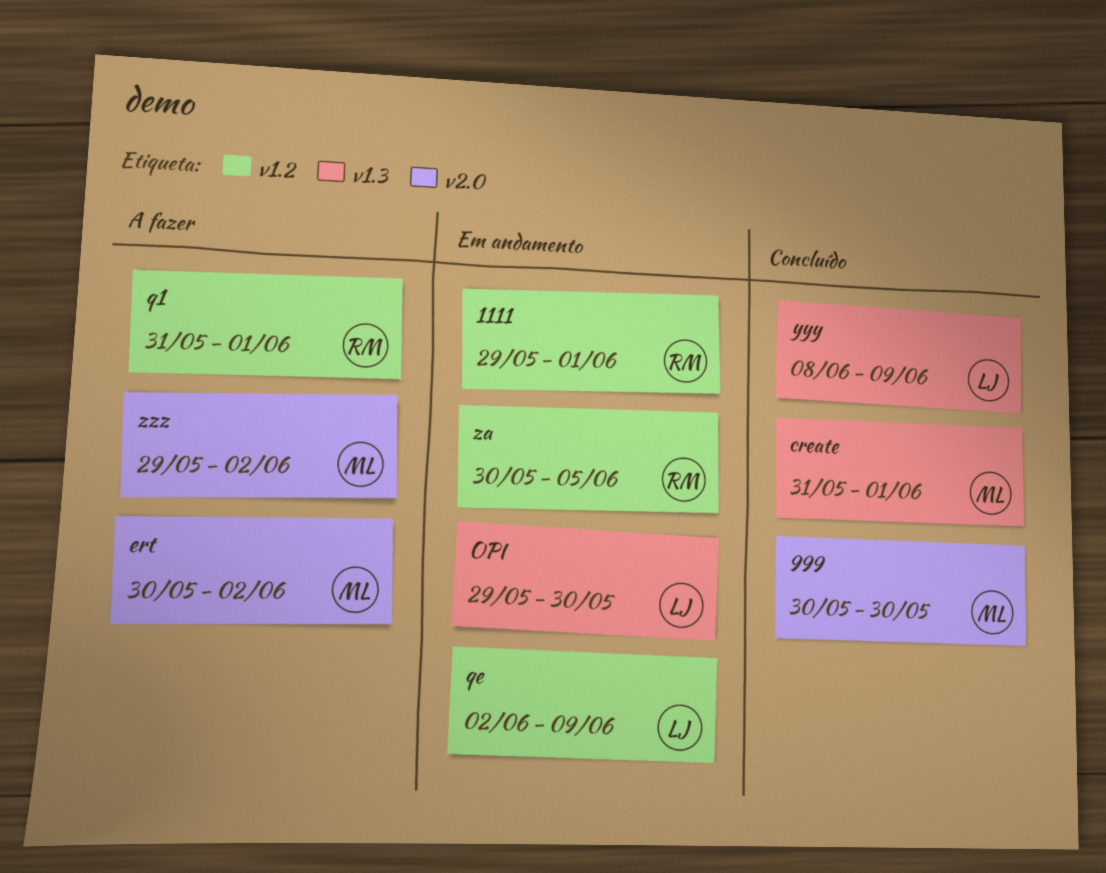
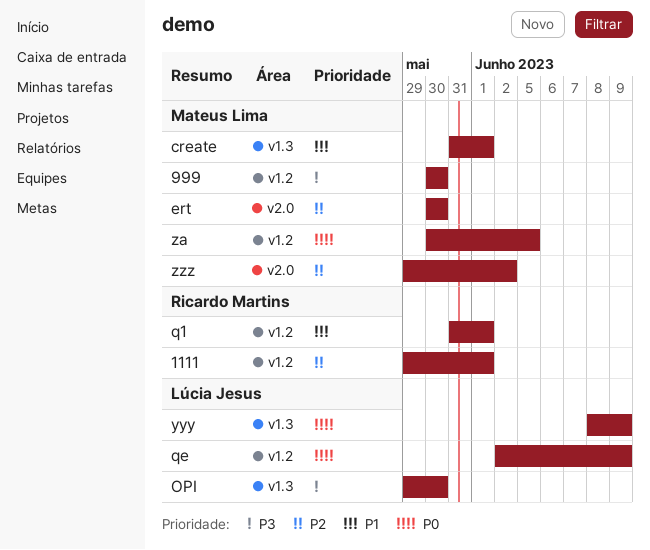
999, label: v2.0 -> v1.2
ert, due: Jun 2 -> May 30
za, owner: Ricardo Martins -> Mateus Lima

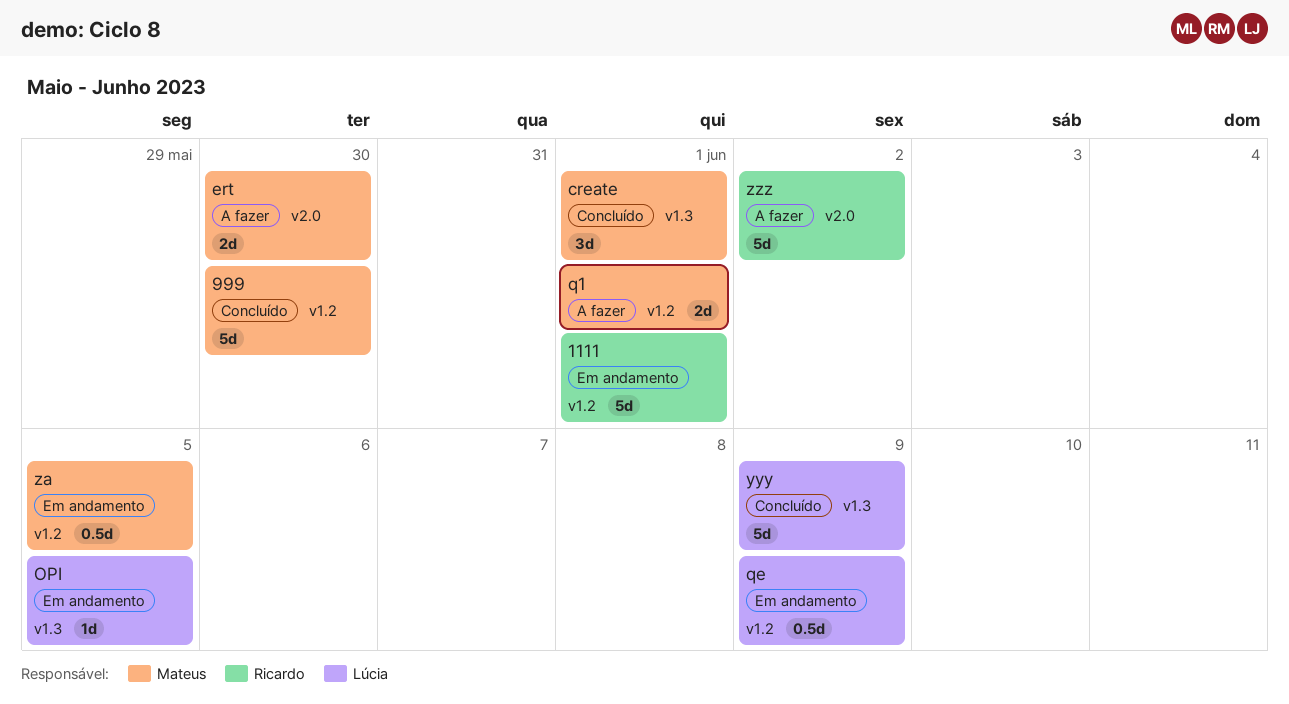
OPI, due: May 30 -> Jun 5
q1, owner: Ricardo Martins -> Mateus Lima
zzz, owner: Mateus Lima -> Ricardo Martins

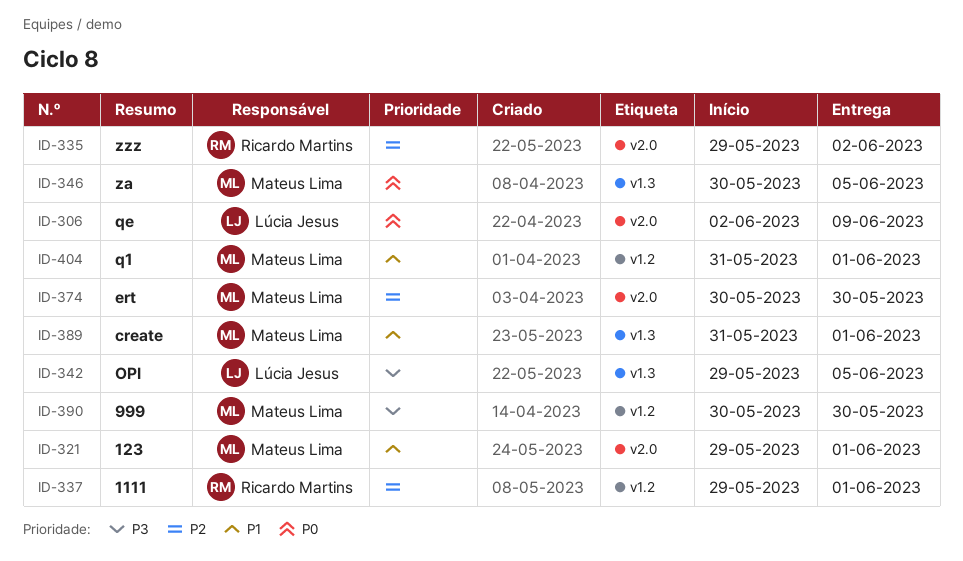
123: none -> present
qe, label: v1.2 -> v2.0
yyy: present -> none
za, label: v1.2 -> v1.3

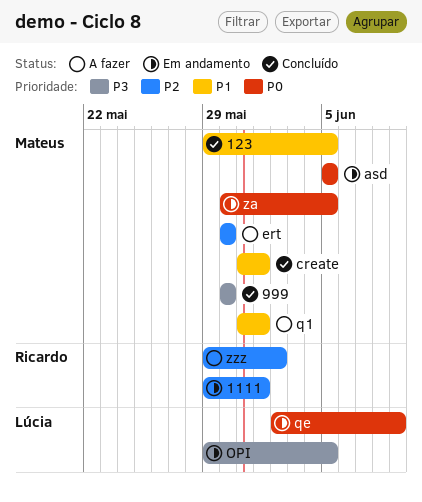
123, due: Jun 1 -> Jun 5
asd: none -> present

